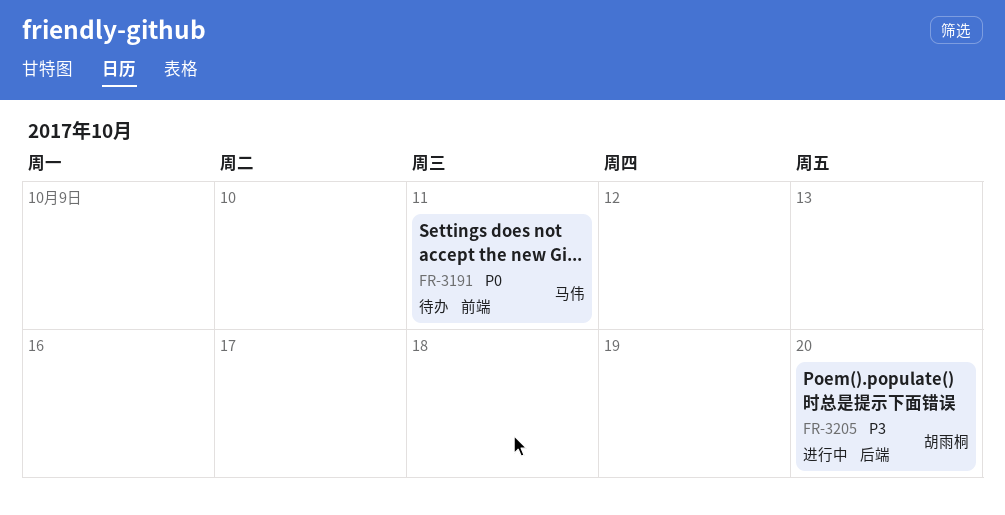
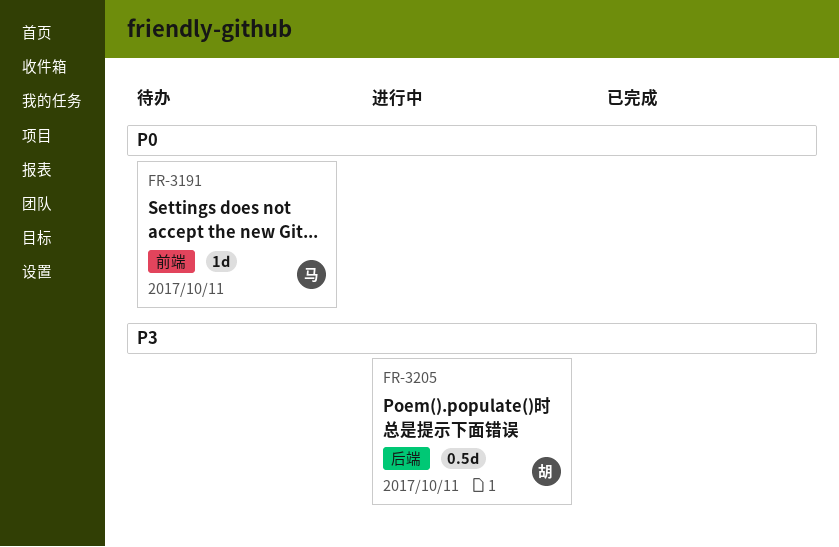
FR-3205, due: Oct 20 -> Oct 11

